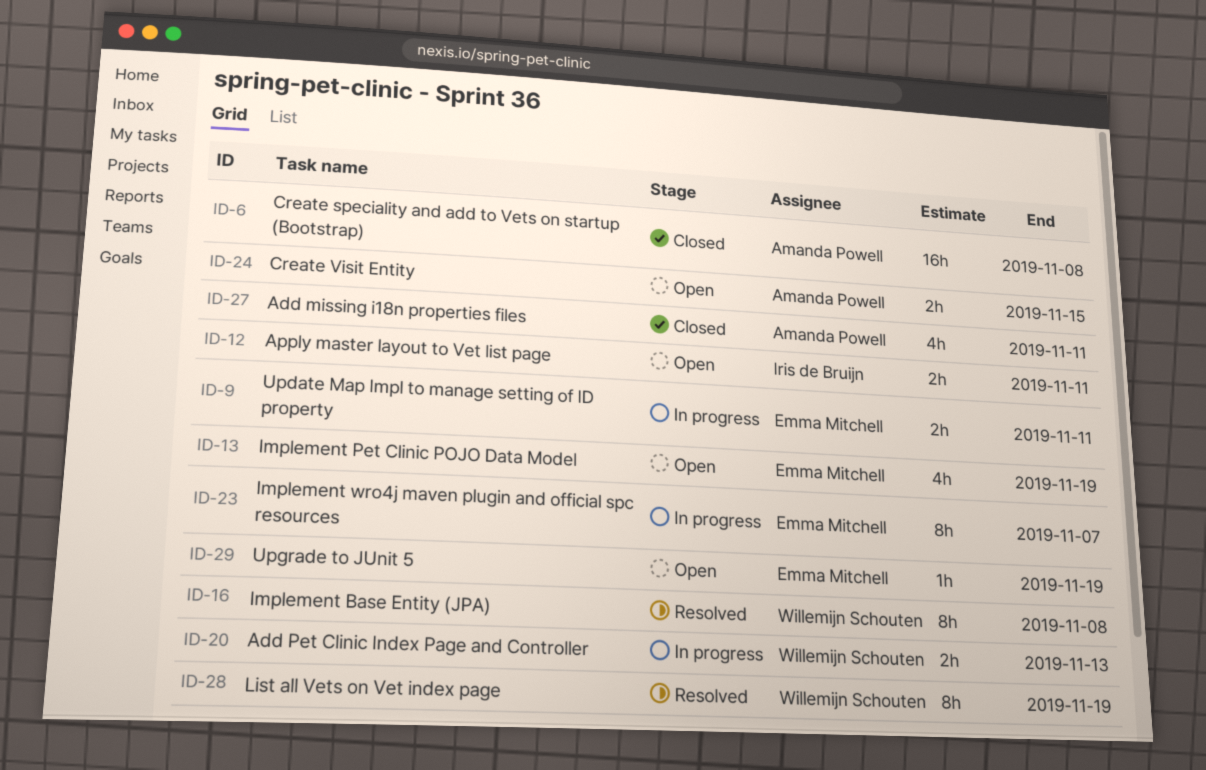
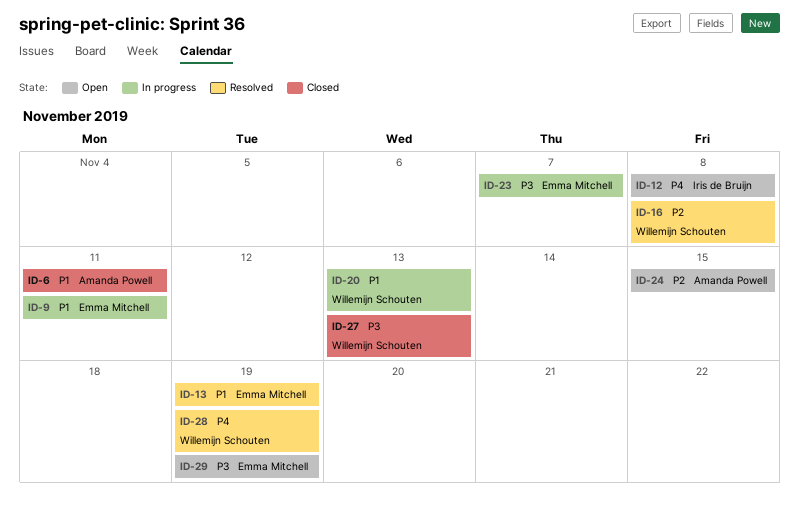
ID-6, due: Nov 8 -> Nov 11
ID-12, due: Nov 11 -> Nov 8
ID-13, status: Open -> Resolved
ID-27, owner: Amanda Powell -> Willemijn Schouten
ID-27, due: Nov 11 -> Nov 13

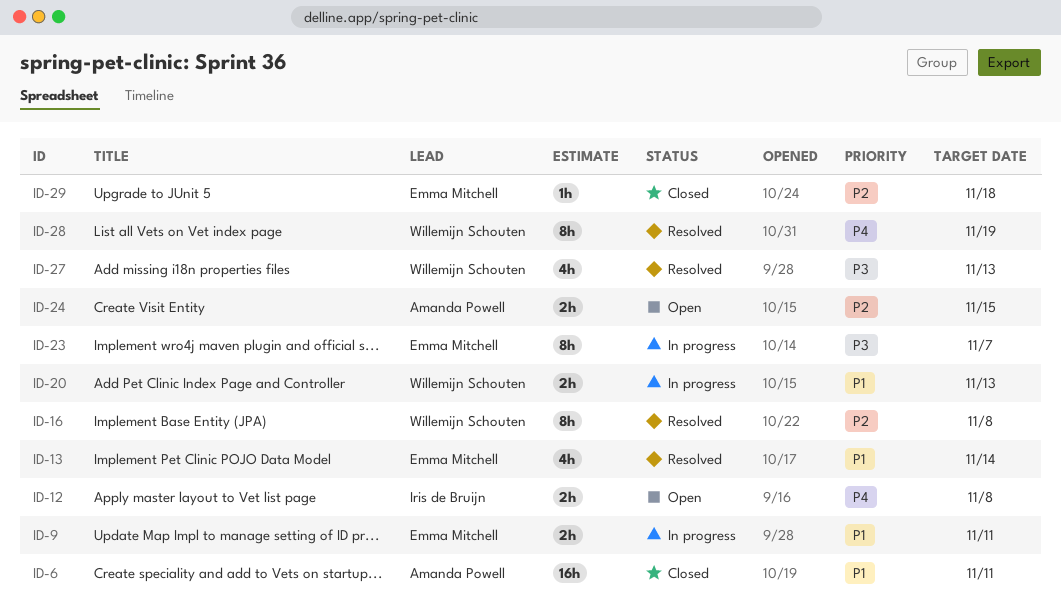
ID-13, due: Nov 19 -> Nov 14
ID-27, status: Closed -> Resolved
ID-29, status: Open -> Closed
ID-29, priority: P3 -> P2
ID-29, due: Nov 19 -> Nov 18

